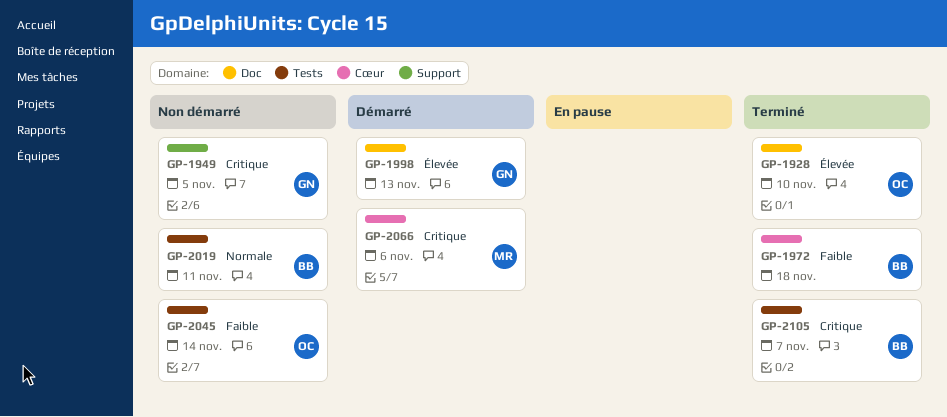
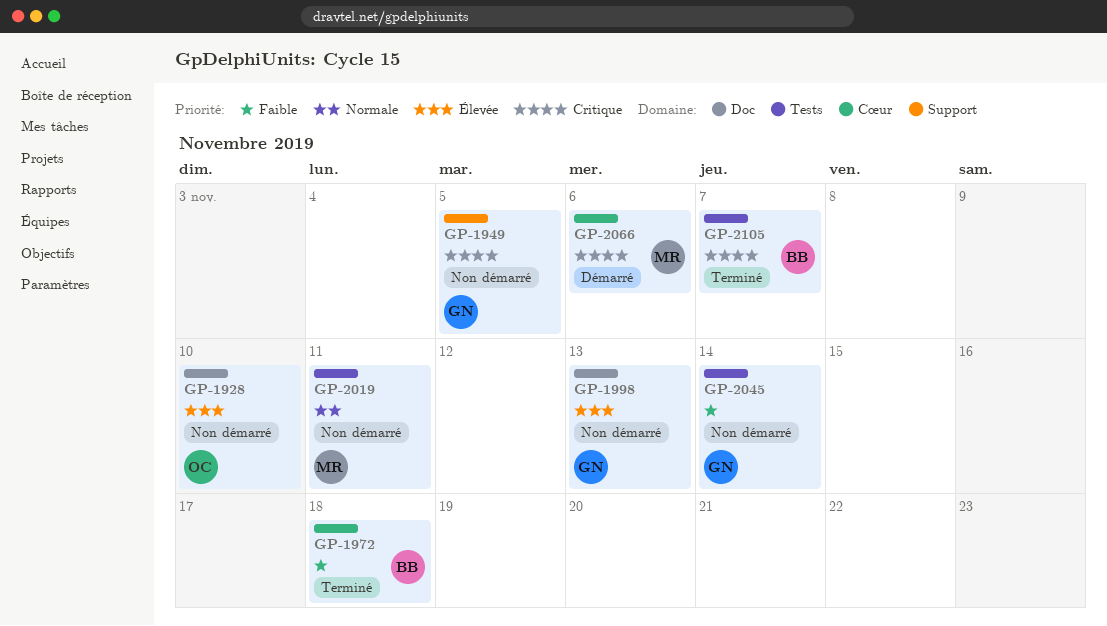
GP-1928, status: Terminé -> Non démarré
GP-1998, status: Démarré -> Non démarré
GP-2019, owner: BB -> MR
GP-2045, owner: OC -> GN

